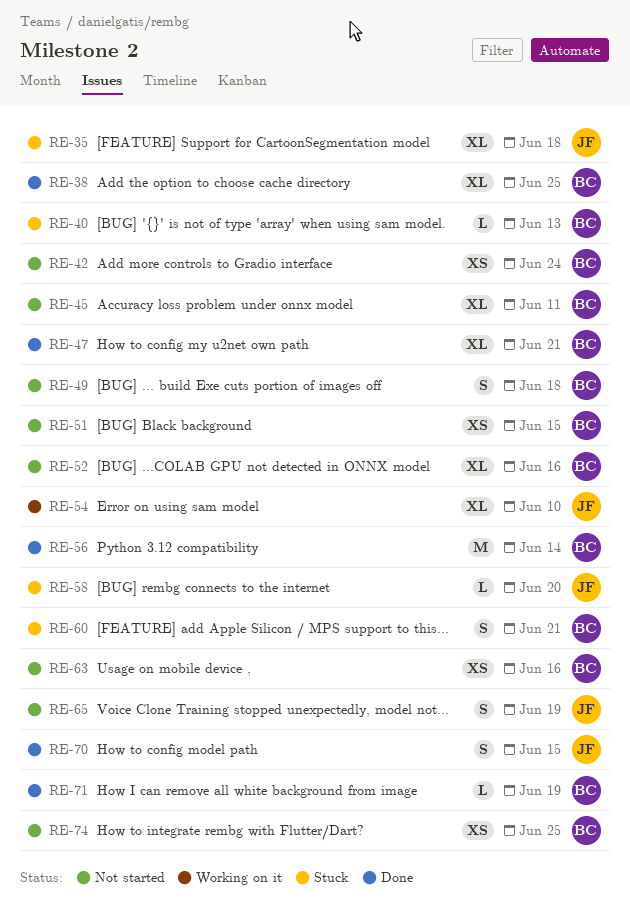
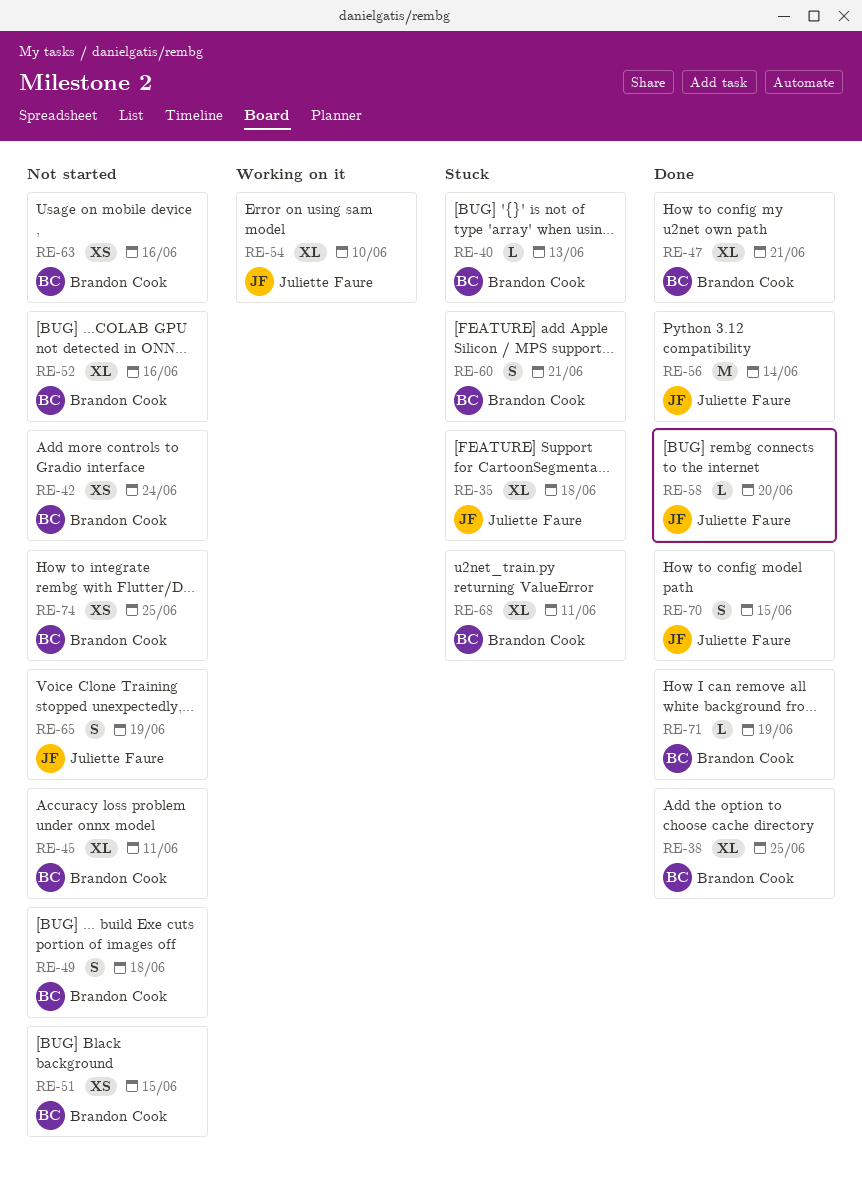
RE-56, owner: Brandon Cook -> Juliette Faure
RE-58, status: Stuck -> Done
RE-68: none -> present

